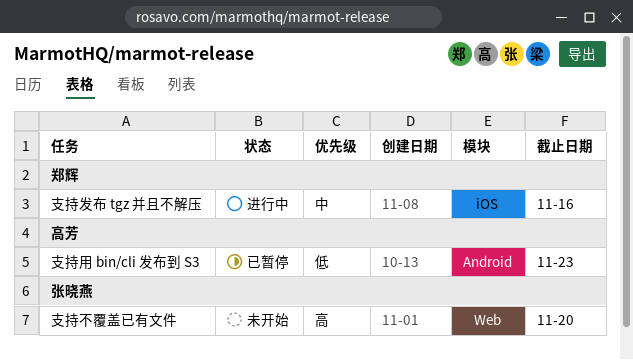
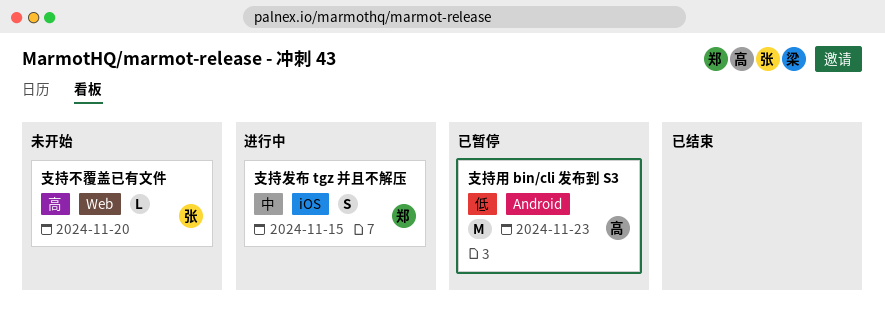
支持发布 tgz 并且不解压, due: Nov 16 -> Nov 15

